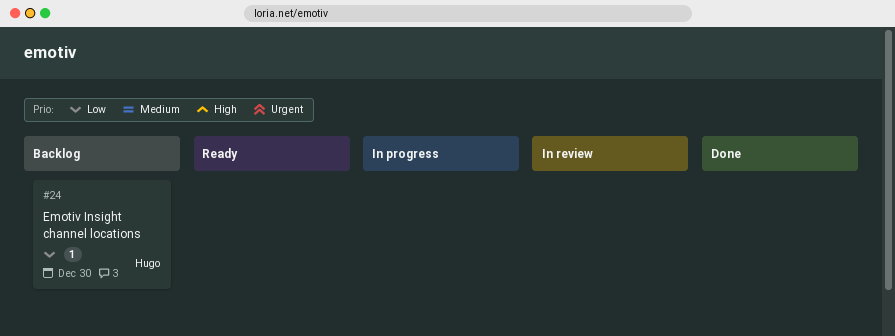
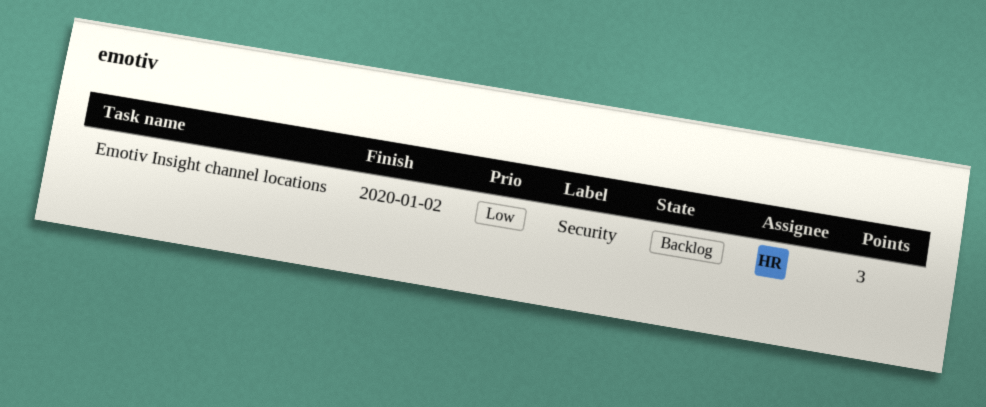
Emotiv Insight channel locations, estimate: 1 -> 3
Emotiv Insight channel locations, due: Dec 30 -> Jan 2

